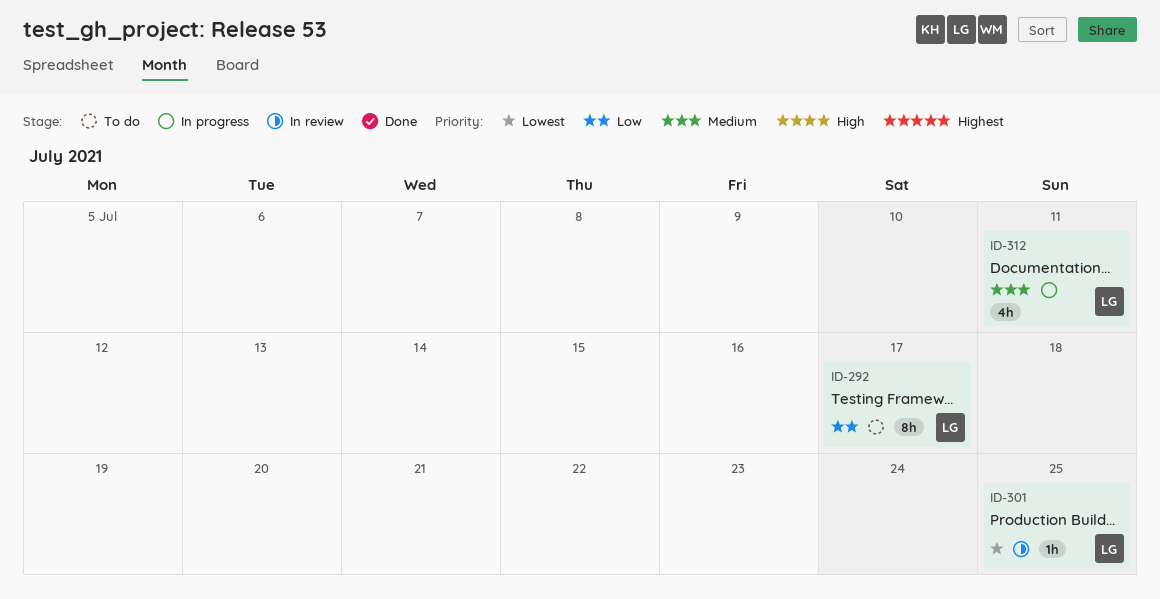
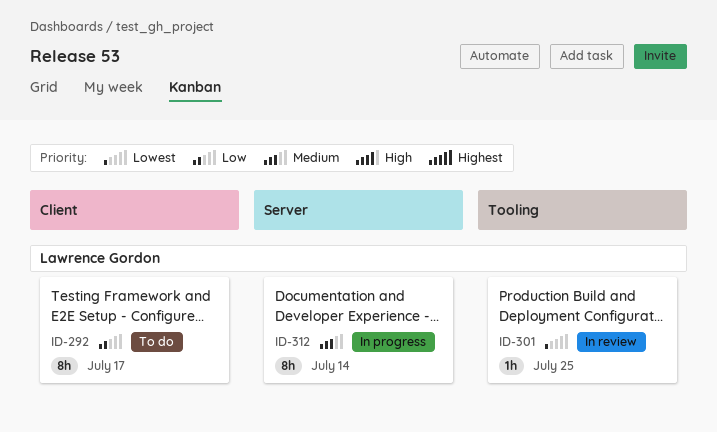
ID-312, estimate: 4h -> 8h
ID-312, due: Jul 11 -> Jul 14

